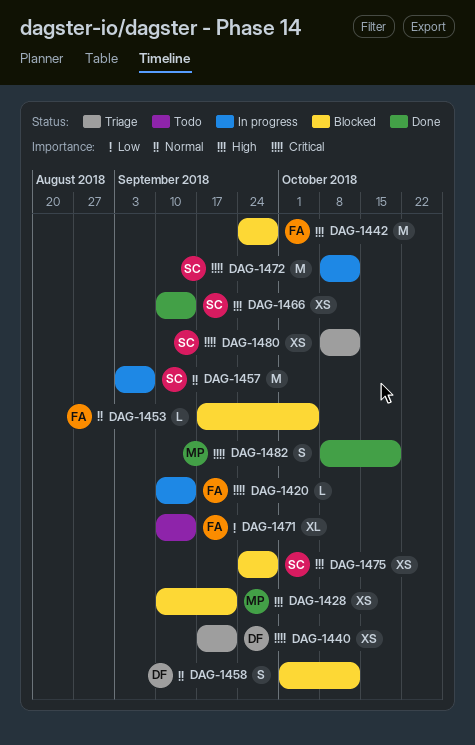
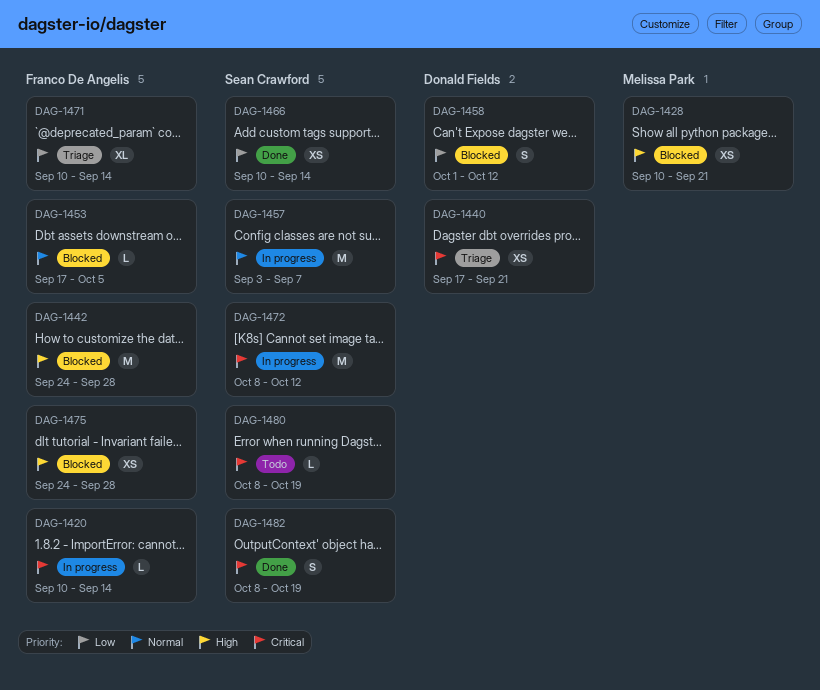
DAG-1458, priority: Normal -> Low
DAG-1466, priority: High -> Low
DAG-1471, status: Todo -> Triage
DAG-1475, owner: Sean Crawford -> Franco De Angelis
DAG-1480, status: Triage -> Todo
DAG-1480, estimate: XS -> L
DAG-1480, due: Oct 12 -> Oct 19
DAG-1482, owner: Melissa Park -> Sean Crawford

